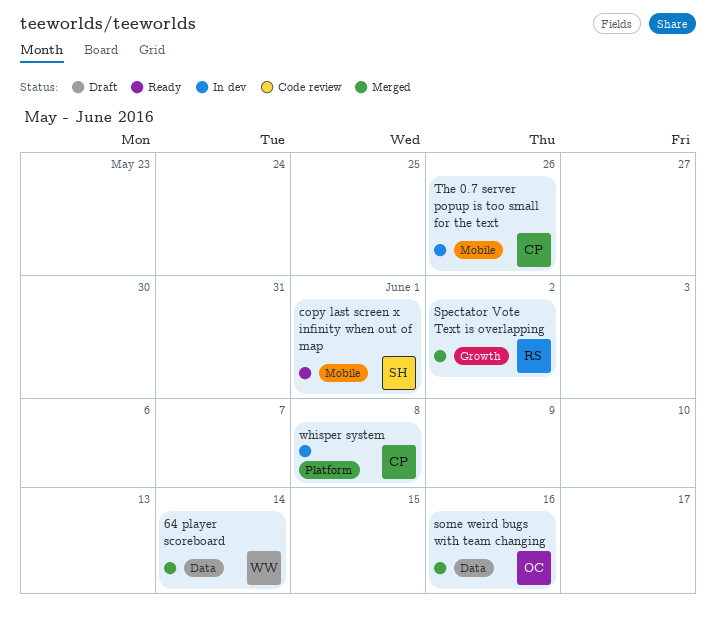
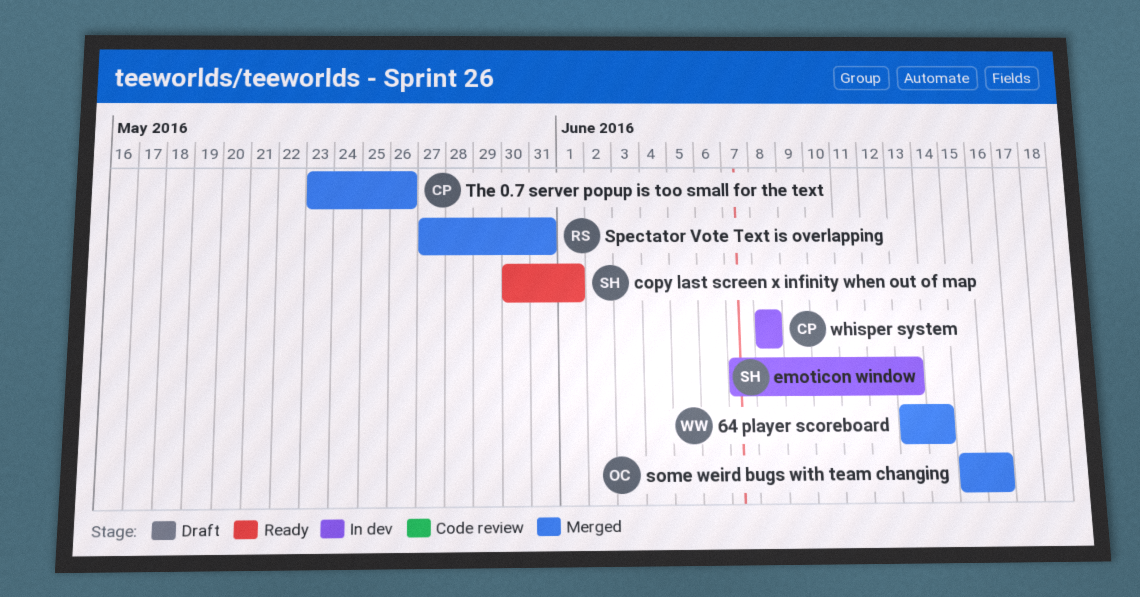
emoticon window: none -> present
Spectator Vote Text is overlapping, due: Jun 2 -> May 31
The 0.7 server popup is too small for the text, status: In dev -> Merged

